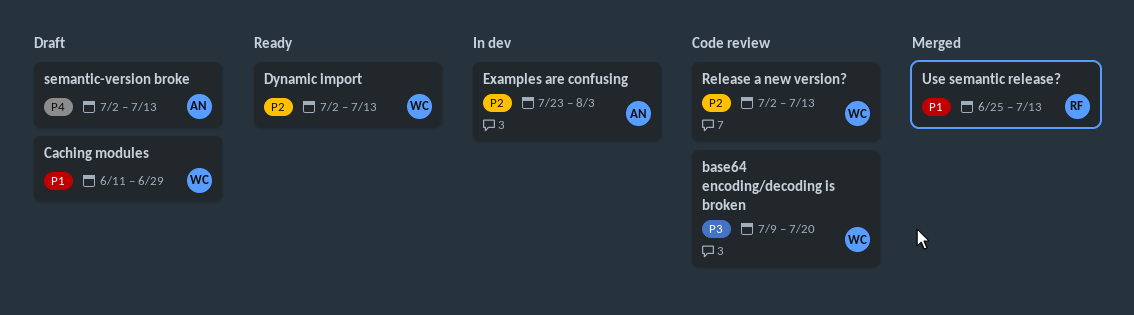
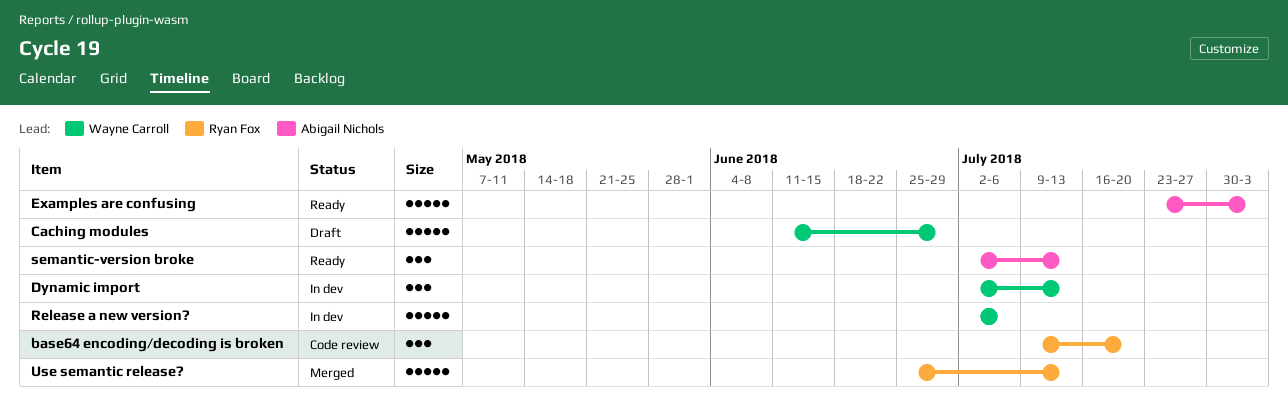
base64 encoding/decoding is broken, owner: Wayne Carroll -> Ryan Fox
Dynamic import, status: Ready -> In dev
Examples are confusing, status: In dev -> Ready
Release a new version?, status: Code review -> In dev
Release a new version?, due: Jul 13 -> Jul 6
semantic-version broke, status: Draft -> Ready

